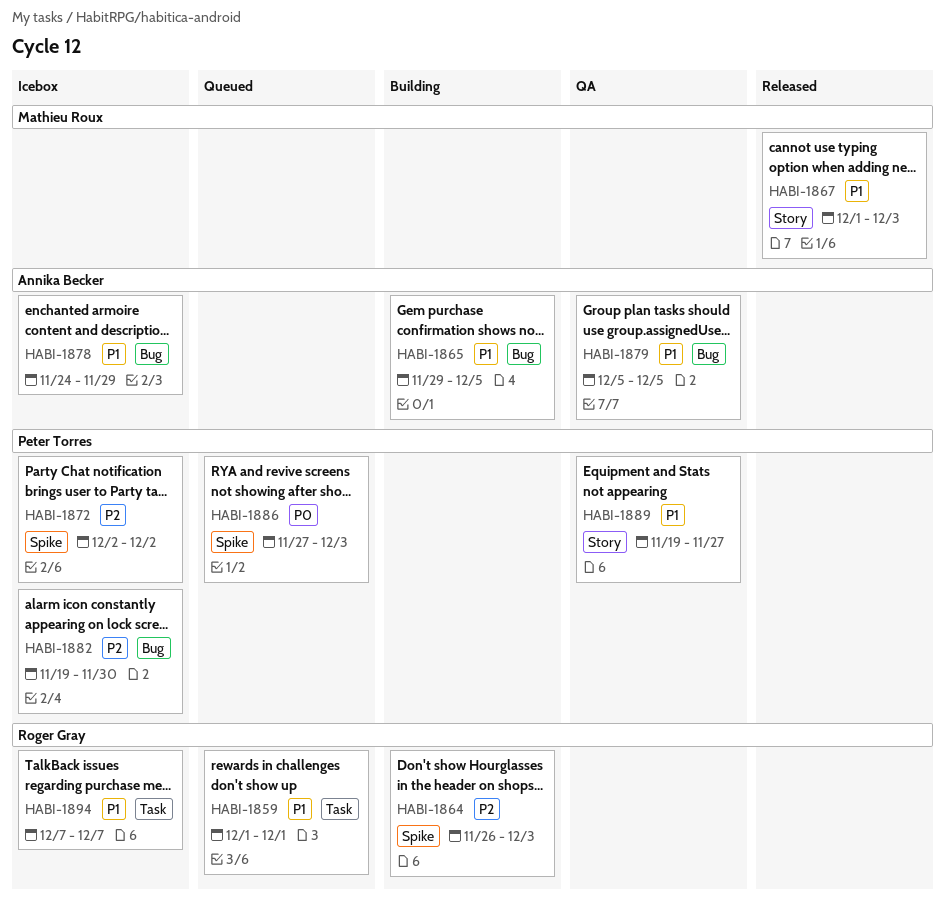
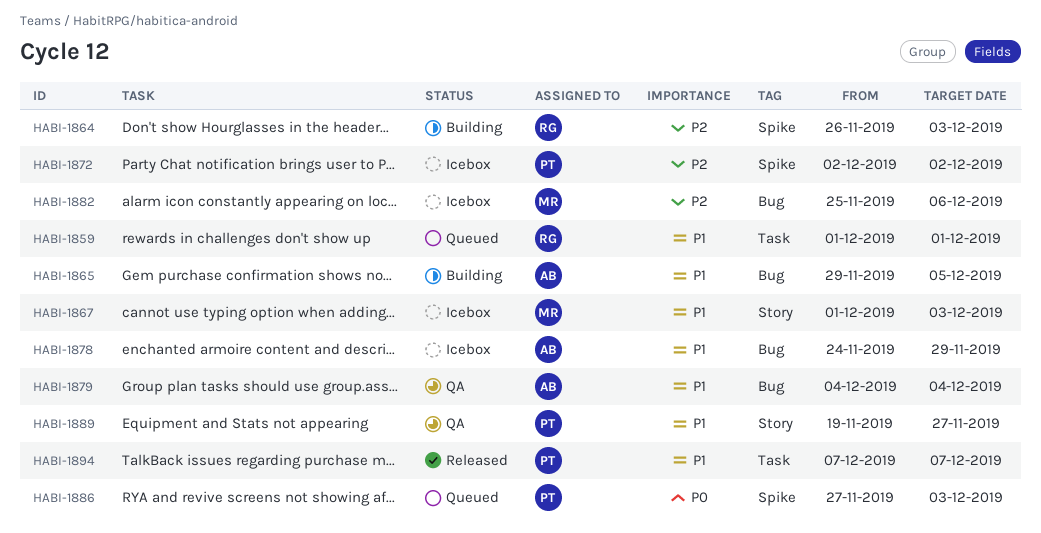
HABI-1867, status: Released -> Icebox
HABI-1879, start: Dec 5 -> Dec 4
HABI-1879, due: Dec 5 -> Dec 4
HABI-1882, owner: Peter Torres -> Mathieu Roux
HABI-1882, start: Nov 19 -> Nov 25
HABI-1882, due: Nov 30 -> Dec 6
HABI-1894, status: Icebox -> Released
HABI-1894, owner: Roger Gray -> Peter Torres

